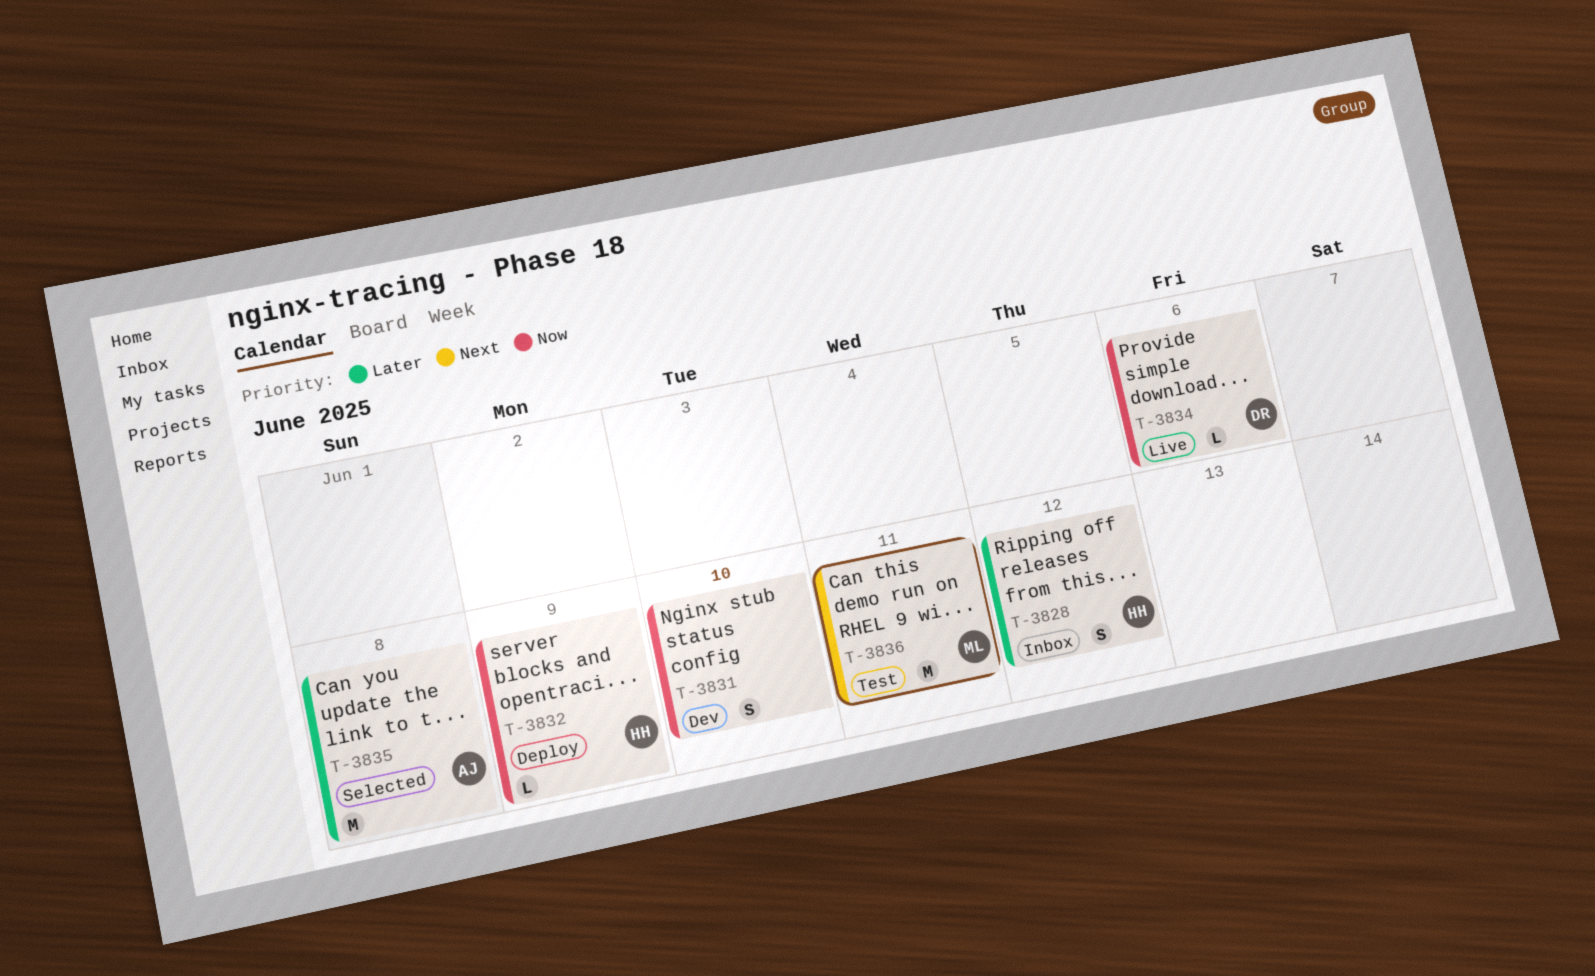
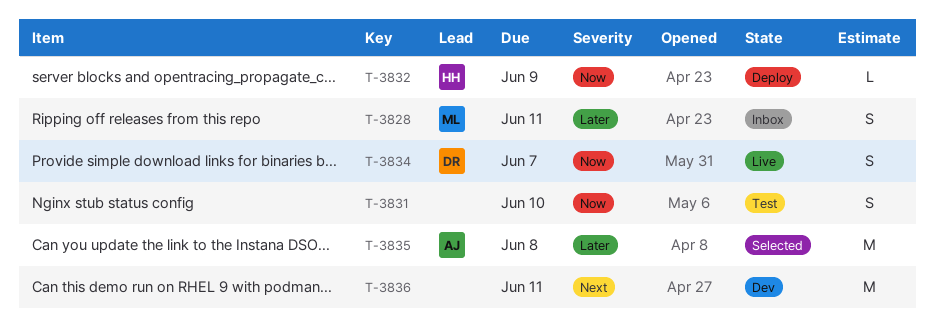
T-3828, owner: HH -> ML
T-3828, due: Jun 12 -> Jun 11
T-3831, status: Dev -> Test
T-3834, estimate: L -> S
T-3834, due: Jun 6 -> Jun 7
T-3836, status: Test -> Dev
T-3836, owner: ML -> none

